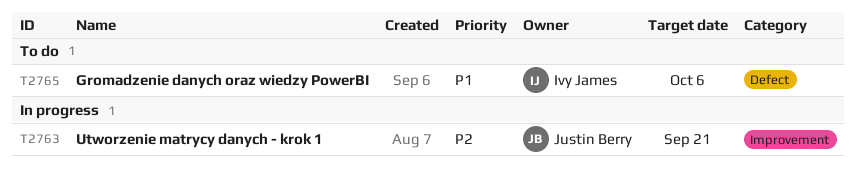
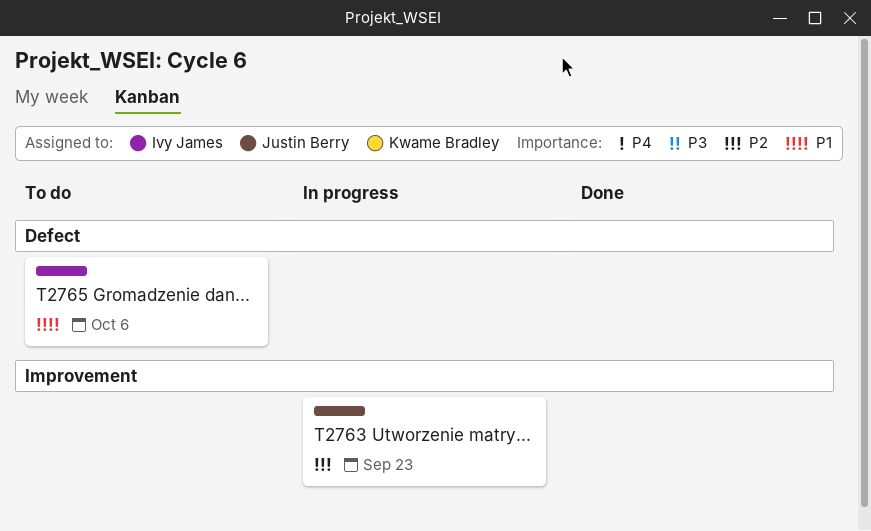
T2763, due: Sep 21 -> Sep 23

